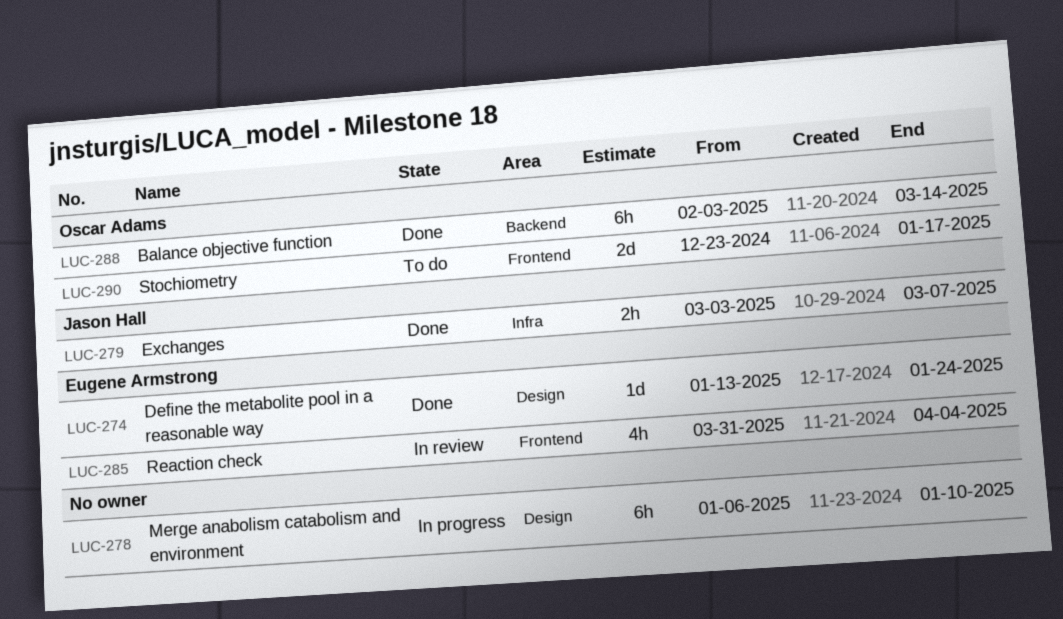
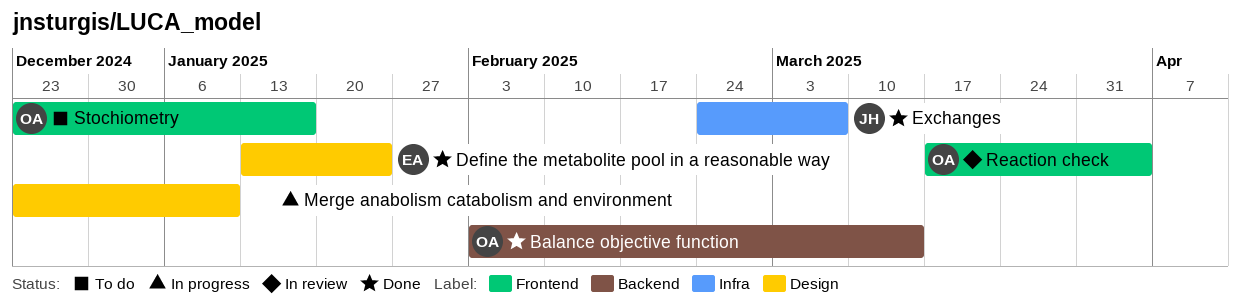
Exchanges, start: Mar 3 -> Feb 24
Merge anabolism catabolism and environment, start: Jan 6 -> Dec 23
Reaction check, owner: Eugene Armstrong -> Oscar Adams
Reaction check, start: Mar 31 -> Mar 17

